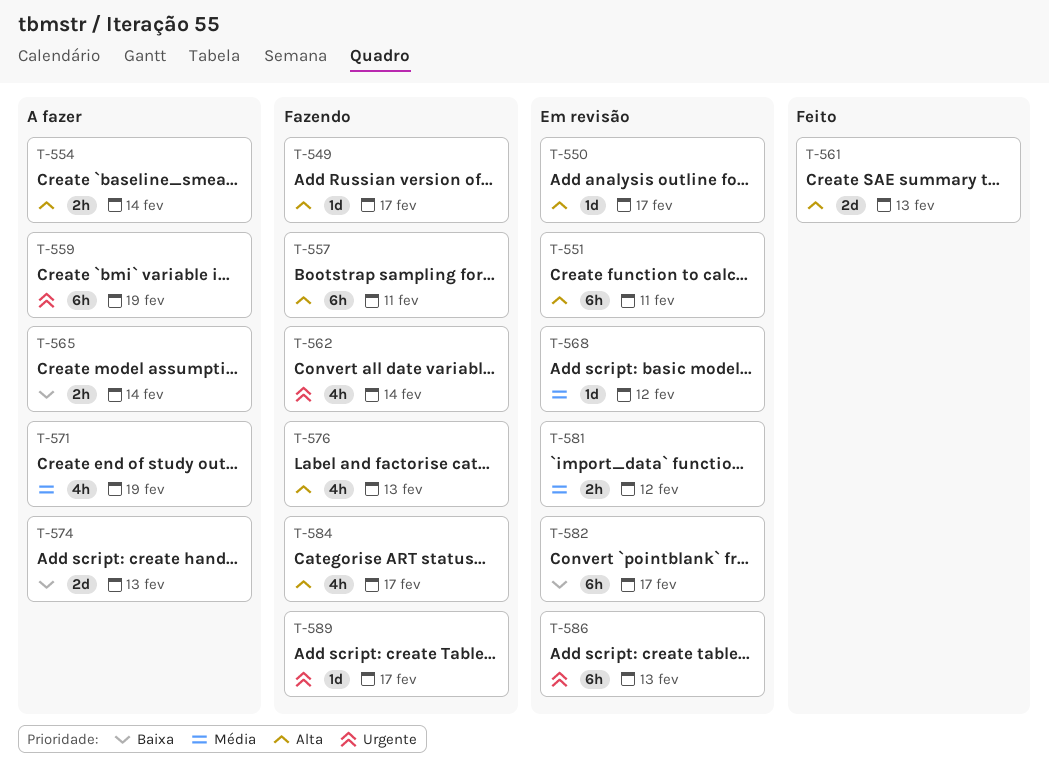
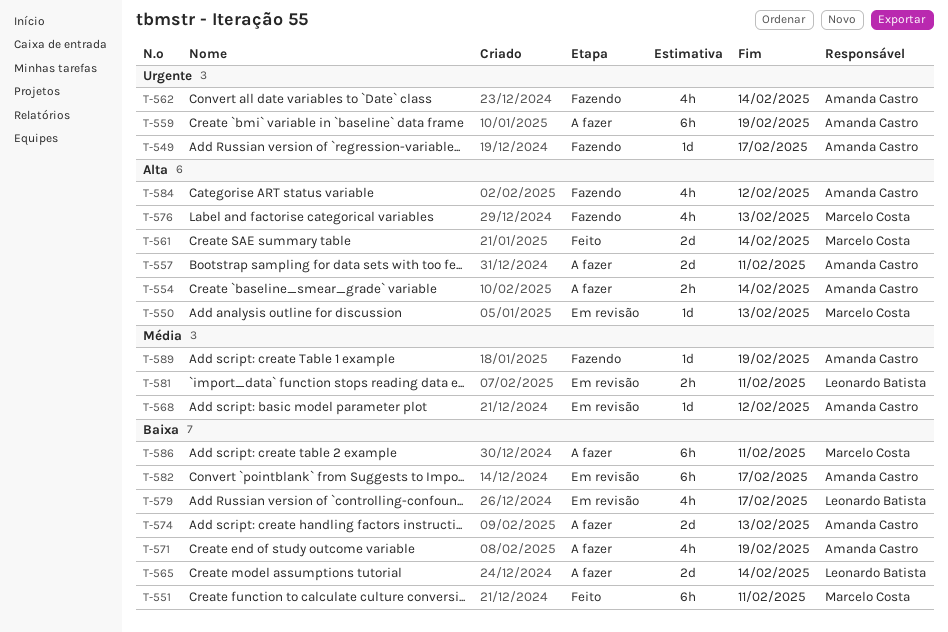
T-549, priority: Alta -> Urgente
T-550, due: Feb 17 -> Feb 13
T-551, status: Em revisão -> Feito
T-551, priority: Alta -> Baixa
T-557, status: Fazendo -> A fazer
T-557, estimate: 6h -> 2d
T-561, due: Feb 13 -> Feb 14
T-565, estimate: 2h -> 2d
T-571, priority: Média -> Baixa
T-579: none -> present
T-581, due: Feb 12 -> Feb 11
T-584, due: Feb 17 -> Feb 12
T-586, status: Em revisão -> A fazer
T-586, priority: Urgente -> Baixa
T-586, due: Feb 13 -> Feb 11
T-589, priority: Urgente -> Média
T-589, due: Feb 17 -> Feb 19

